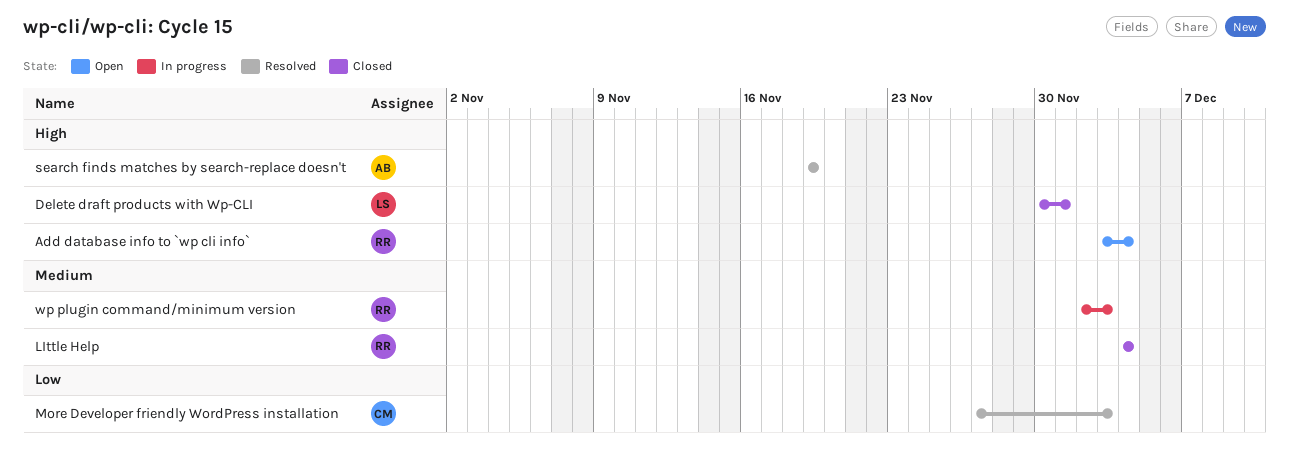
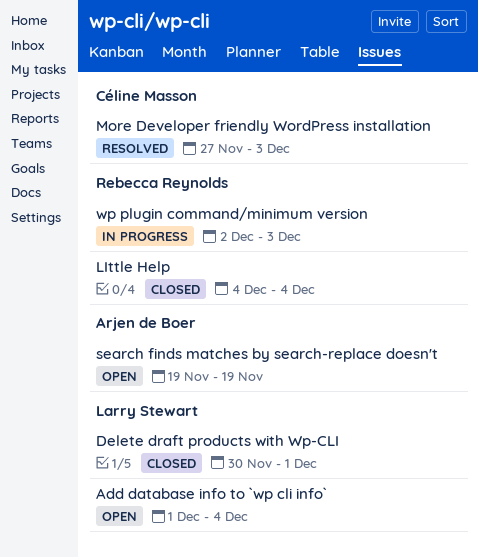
Add database info to `wp cli info`, owner: Rebecca Reynolds -> Larry Stewart
Add database info to `wp cli info`, start: Dec 3 -> Dec 1
search finds matches by search-replace doesn't, status: Resolved -> Open

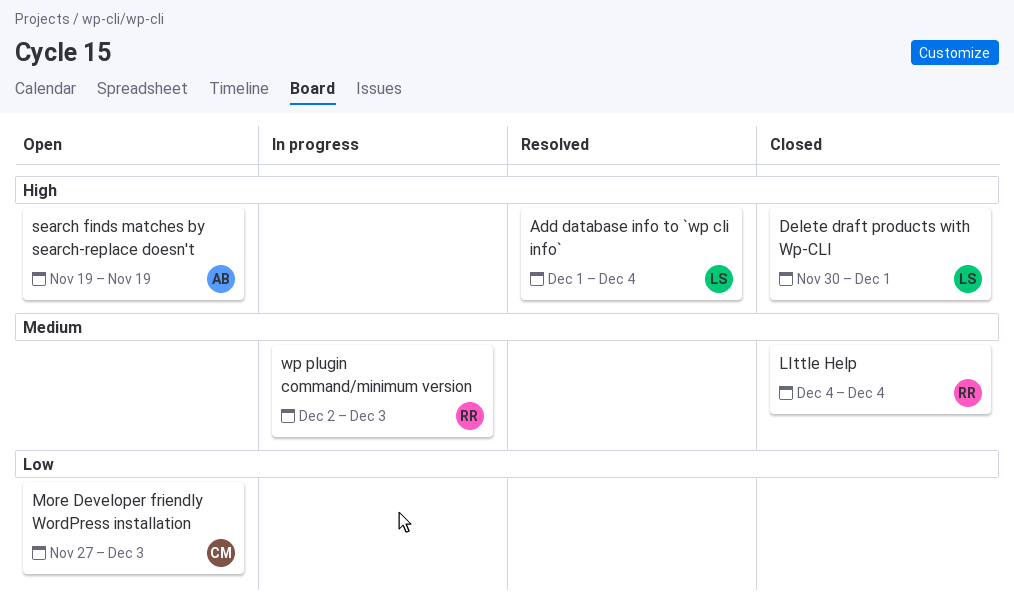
Add database info to `wp cli info`, status: Open -> Resolved
More Developer friendly WordPress installation, status: Resolved -> Open

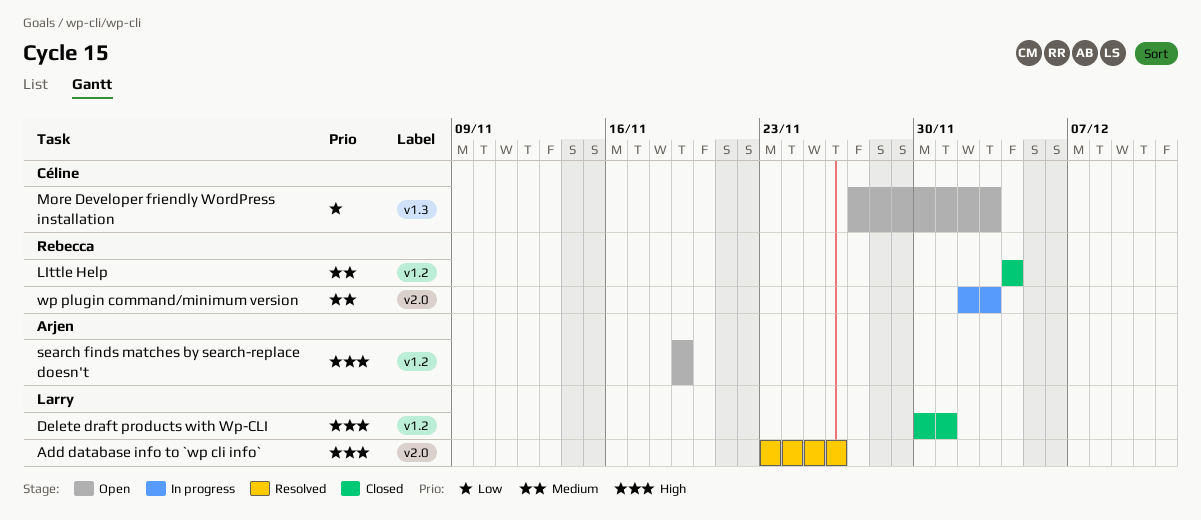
Add database info to `wp cli info`, start: Dec 1 -> Nov 23
Add database info to `wp cli info`, due: Dec 4 -> Nov 26

